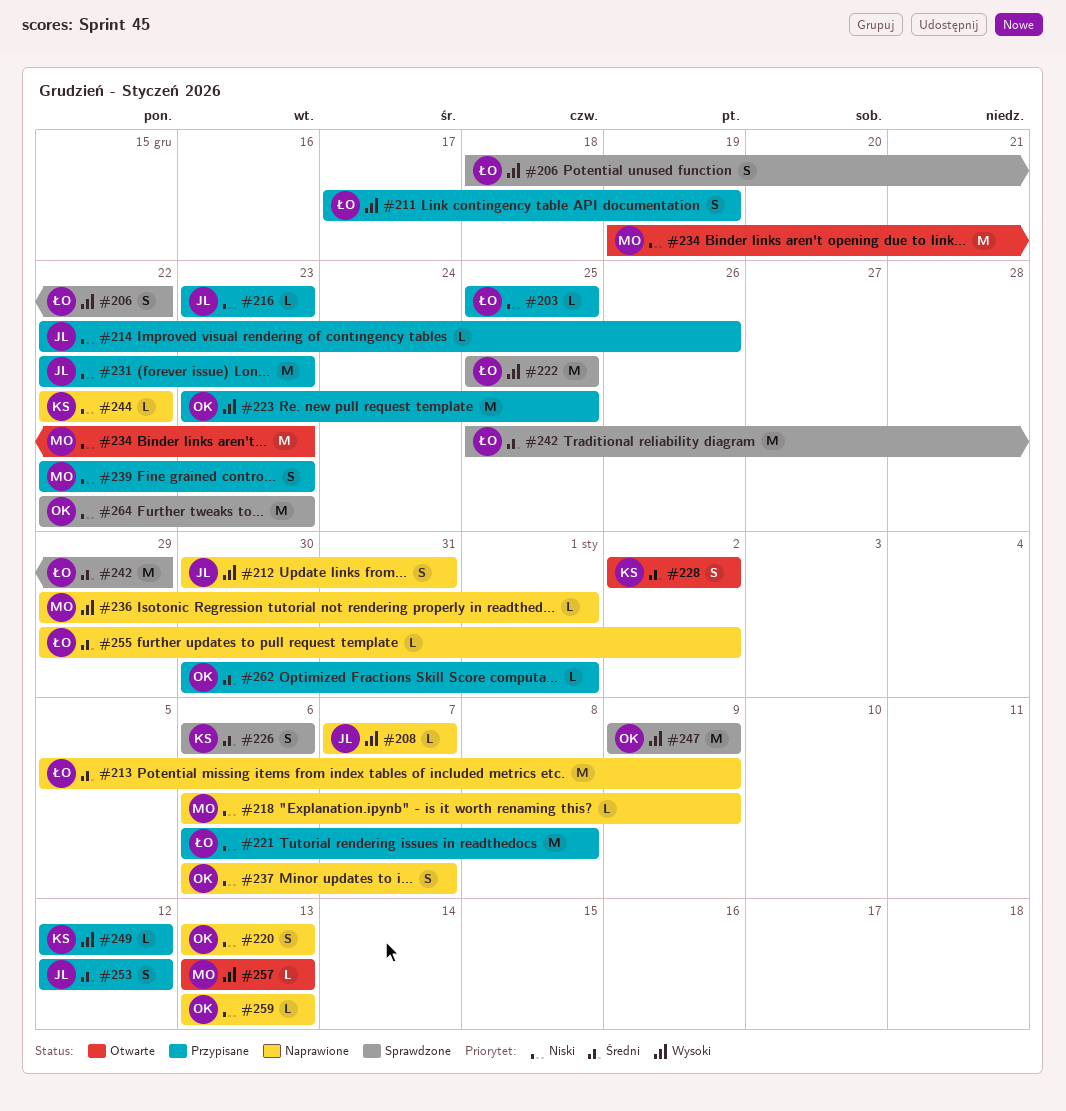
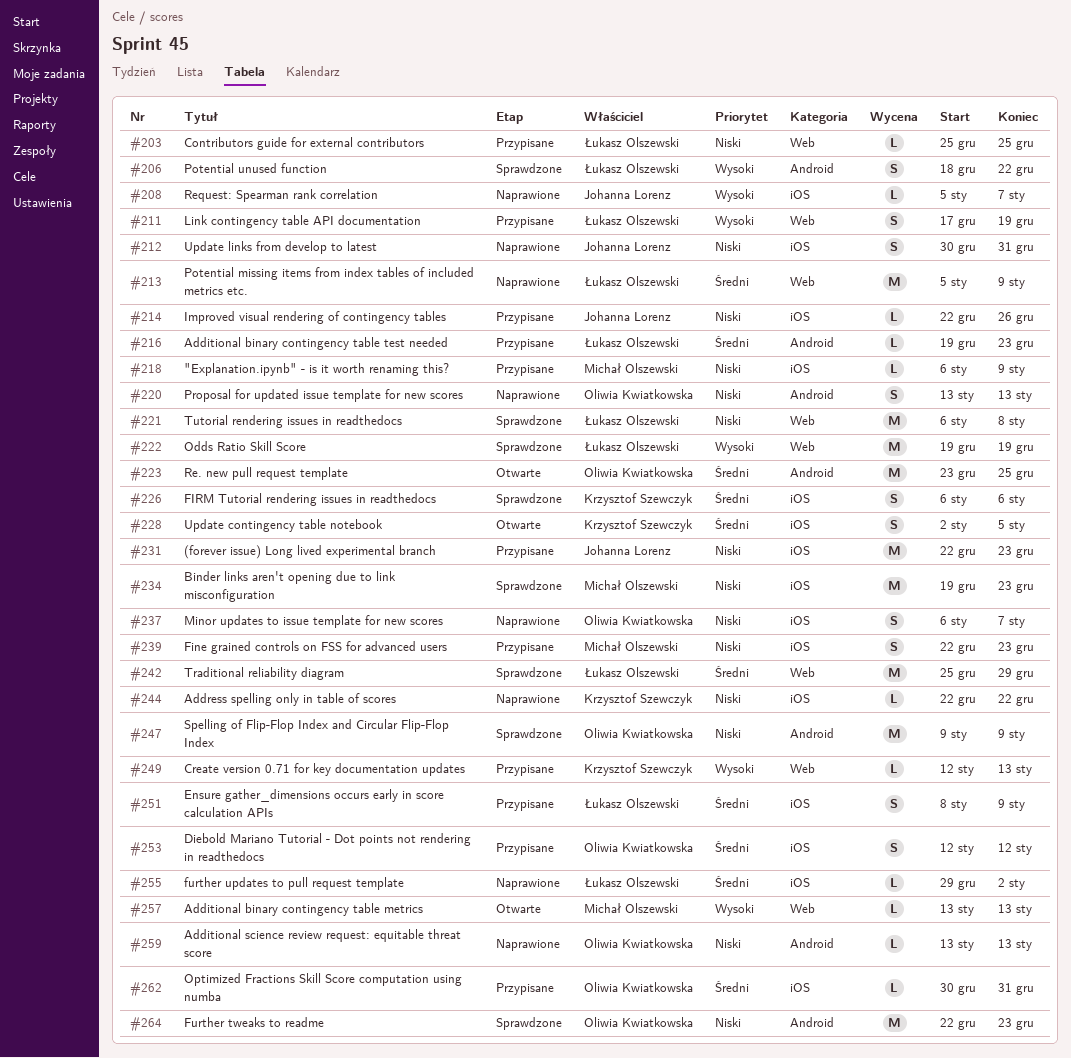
#208, start: Jan 7 -> Jan 5
#212, priority: Wysoki -> Niski
#216, owner: Johanna Lorenz -> Łukasz Olszewski
#216, priority: Niski -> Średni
#216, start: Dec 23 -> Dec 19
#218, status: Naprawione -> Przypisane
#221, status: Przypisane -> Sprawdzone
#222, start: Dec 25 -> Dec 19
#222, due: Dec 25 -> Dec 19
#223, status: Przypisane -> Otwarte
#223, priority: Wysoki -> Średni
#228, due: Jan 2 -> Jan 5
#234, status: Otwarte -> Sprawdzone
#236: present -> none
#247, priority: Wysoki -> Niski
#249, due: Jan 12 -> Jan 13
#251: none -> present
#253, owner: Johanna Lorenz -> Oliwia Kwiatkowska
#262, due: Jan 1 -> Dec 31

